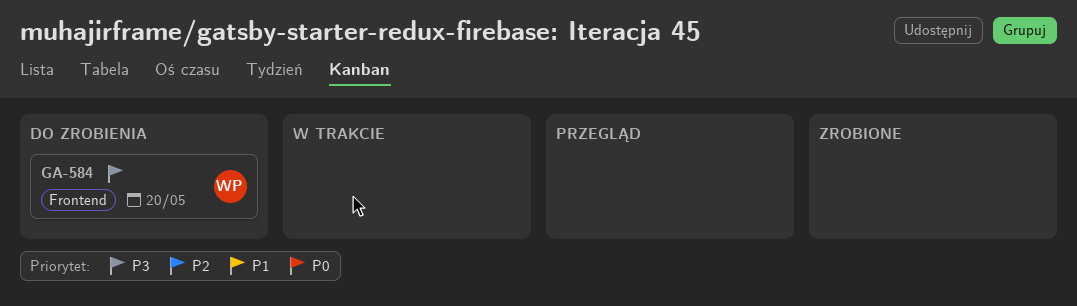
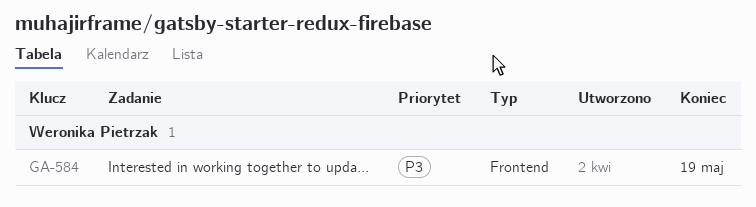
GA-584, due: May 20 -> May 19

